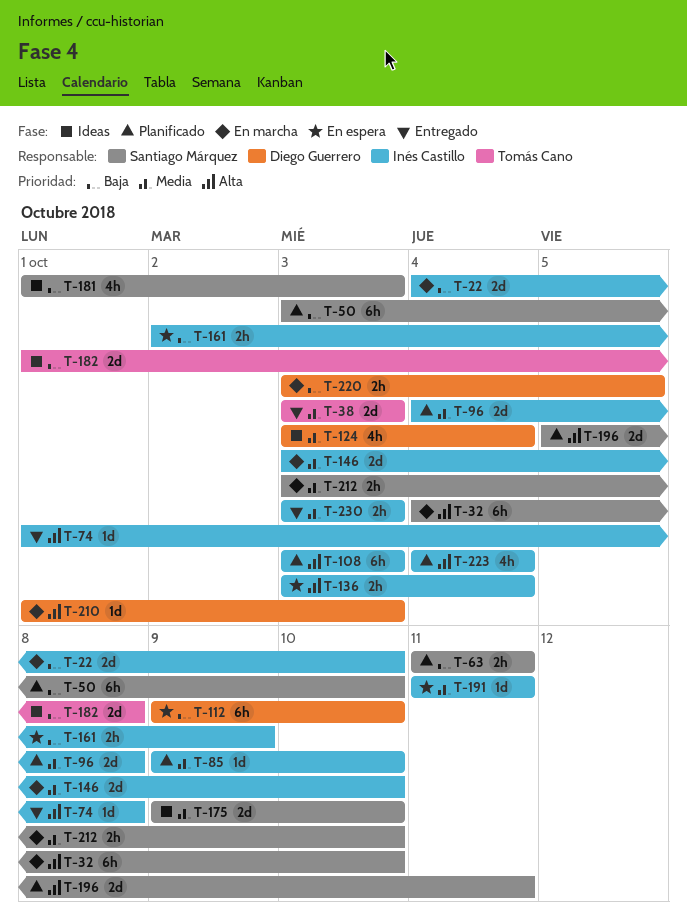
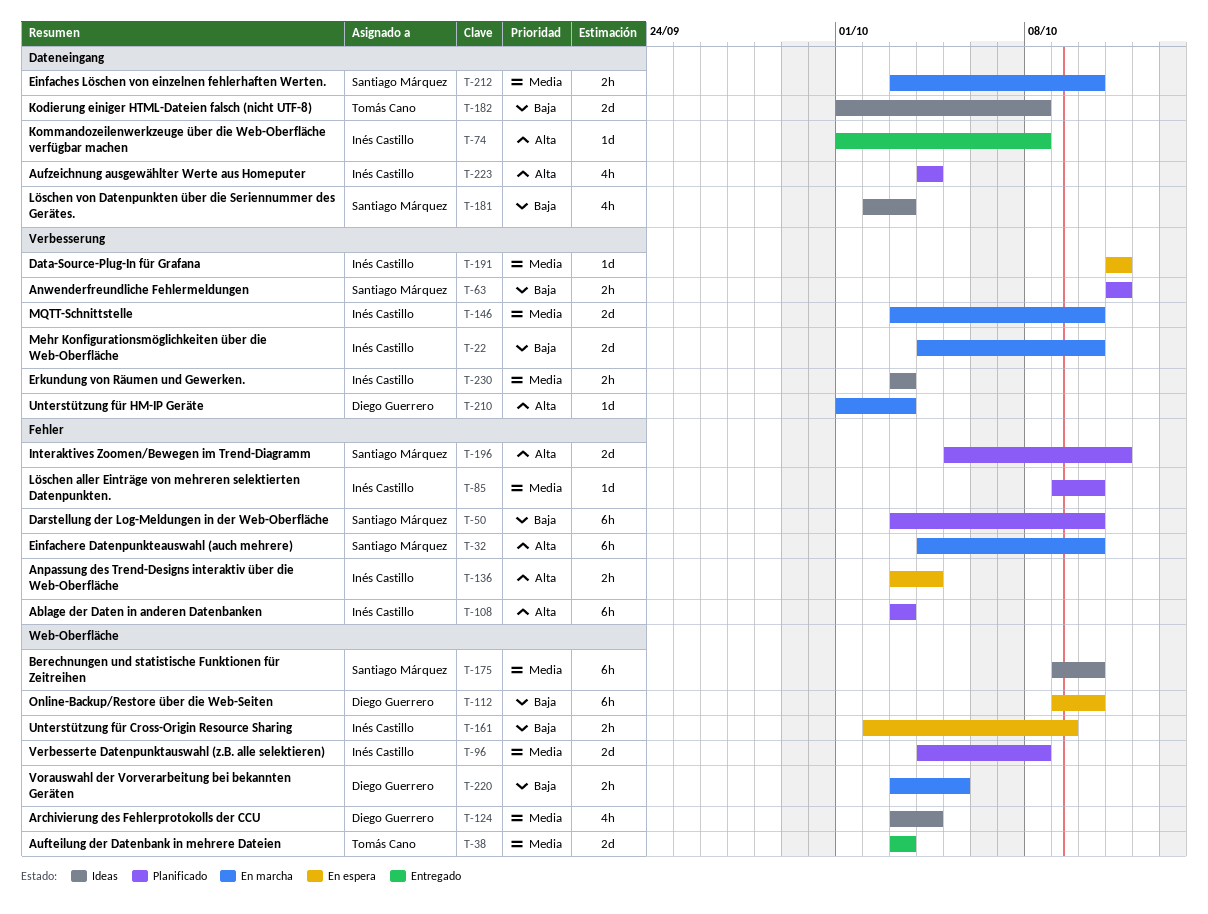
T-175, estimate: 2d -> 6h
T-181, start: Oct 1 -> Oct 2
T-230, status: Entregado -> Ideas

